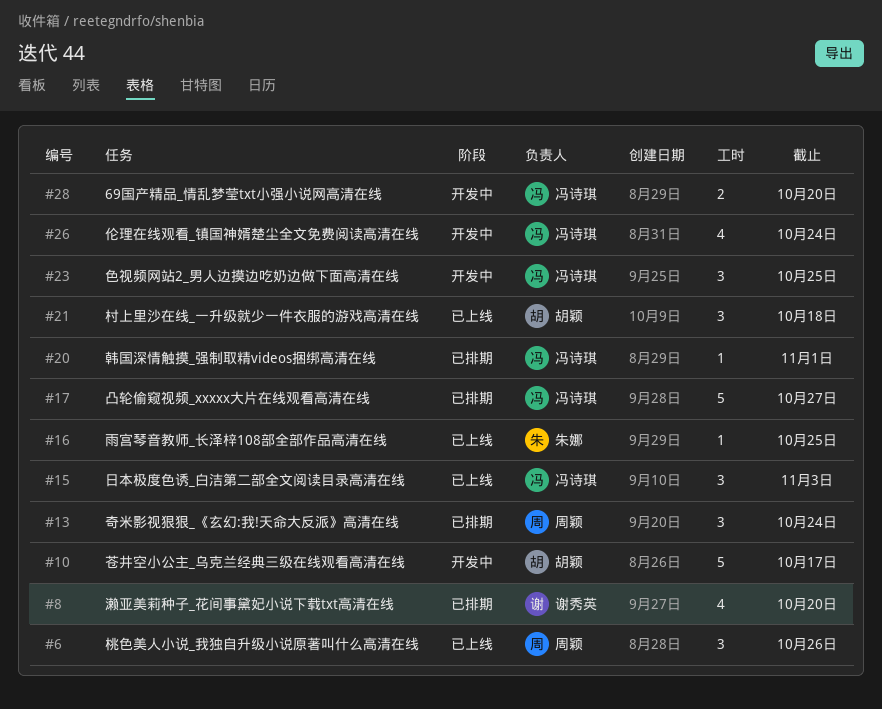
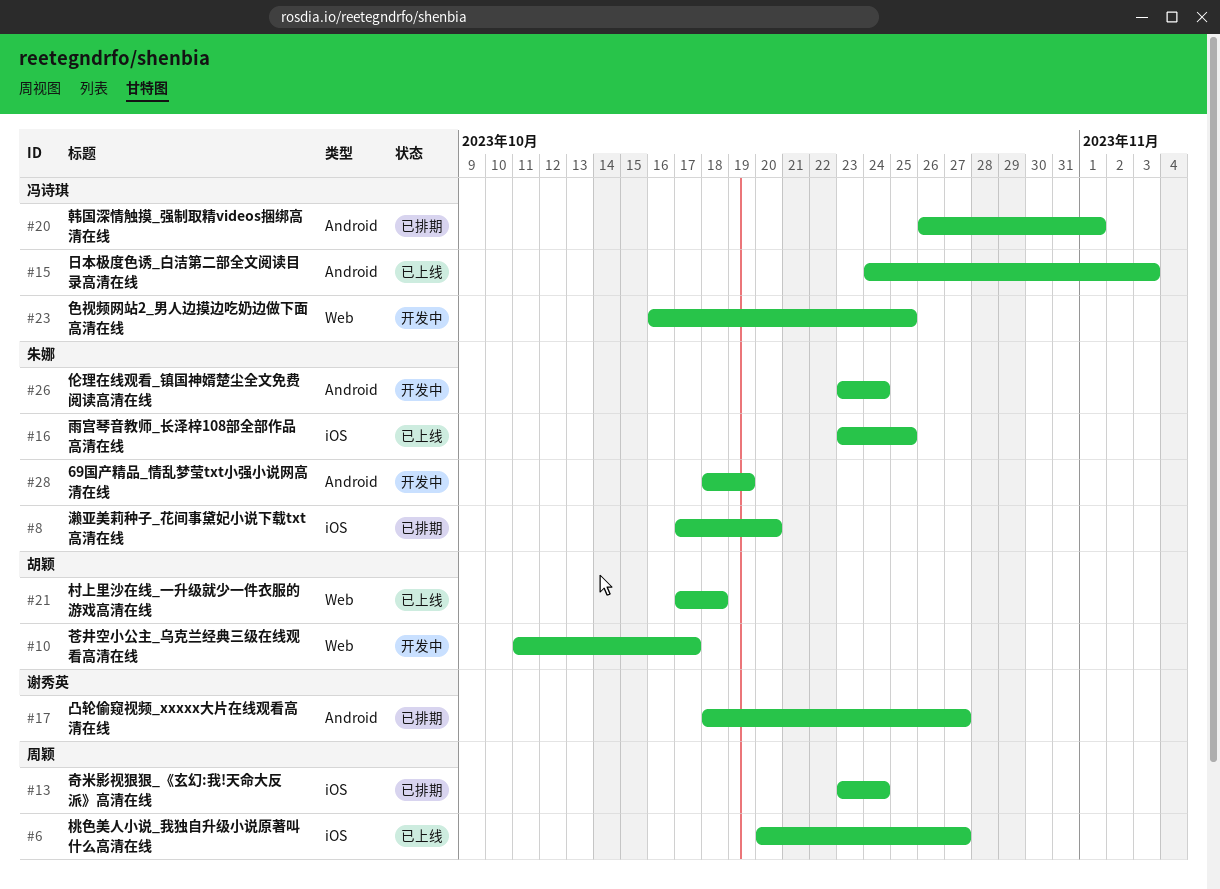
#6, due: Oct 26 -> Oct 27
#8, owner: 谢秀英 -> 朱娜
#17, owner: 冯诗琪 -> 谢秀英
#26, owner: 冯诗琪 -> 朱娜
#28, owner: 冯诗琪 -> 朱娜
#28, due: Oct 20 -> Oct 19

